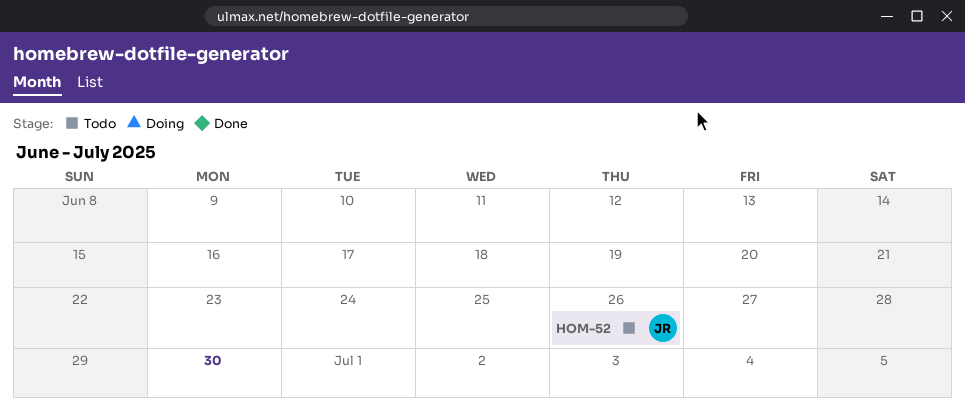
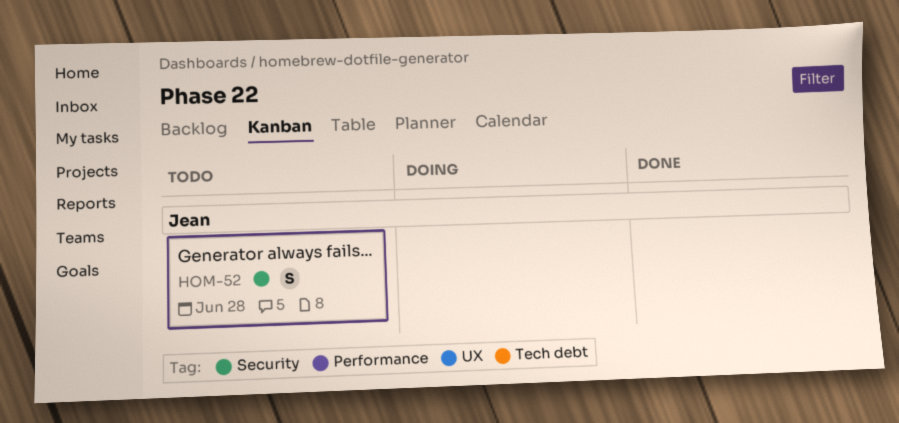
HOM-52, due: Jun 26 -> Jun 28

